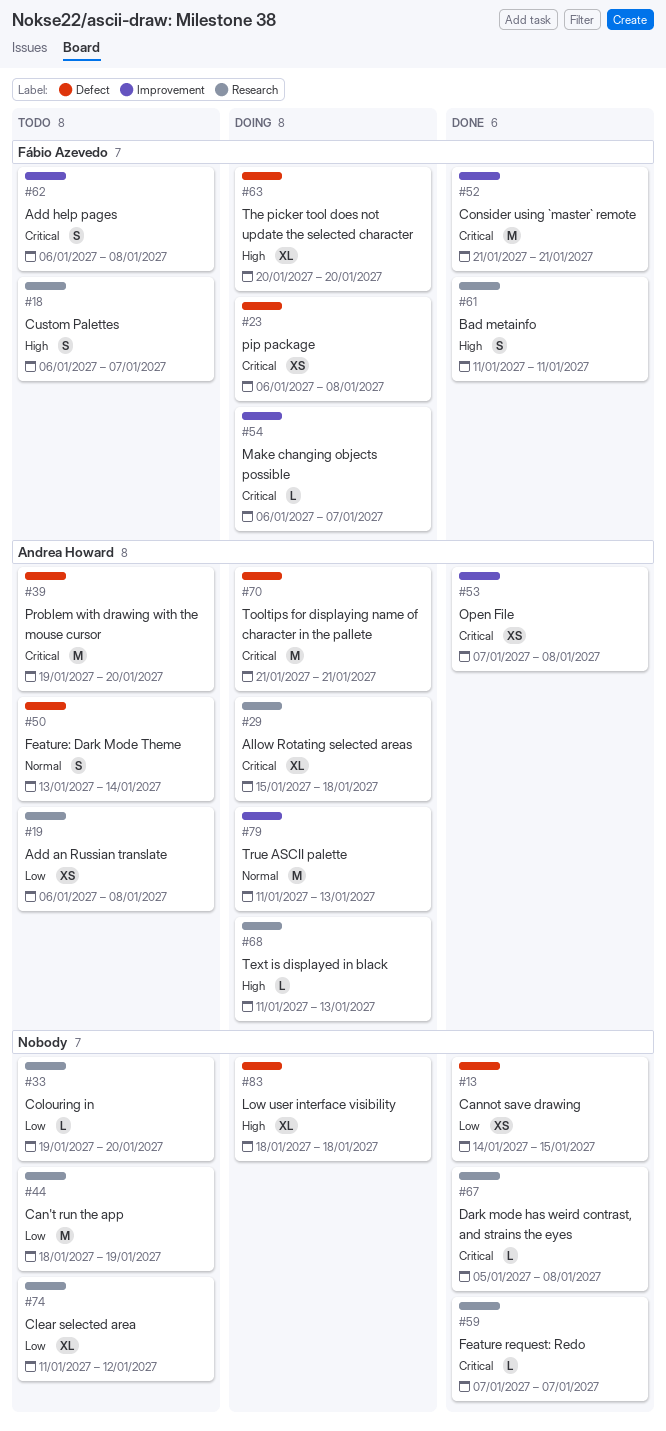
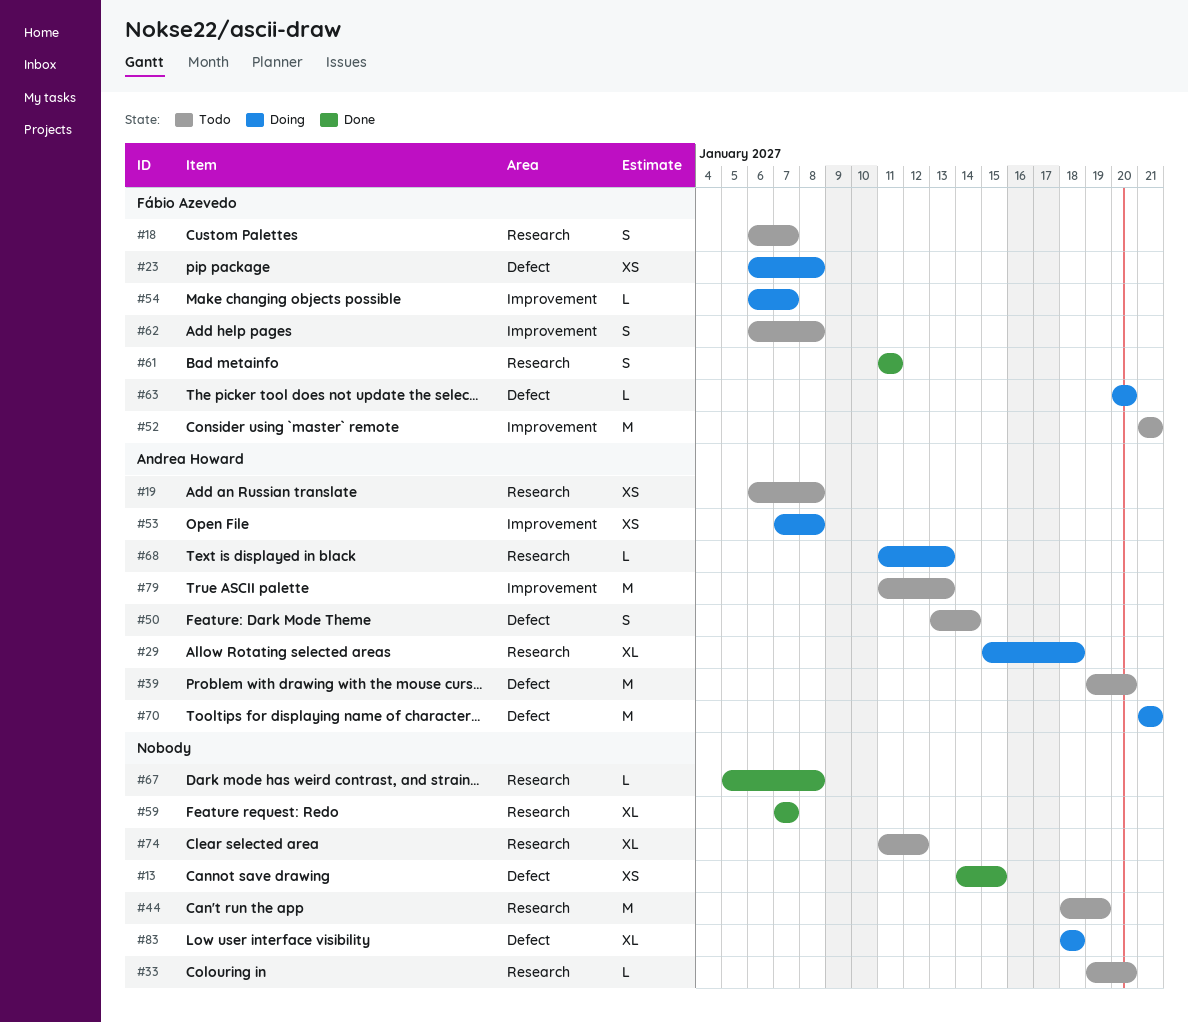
#52, status: Done -> Todo
#53, status: Done -> Doing
#59, estimate: L -> XL
#63, estimate: XL -> L
#79, status: Doing -> Todo

